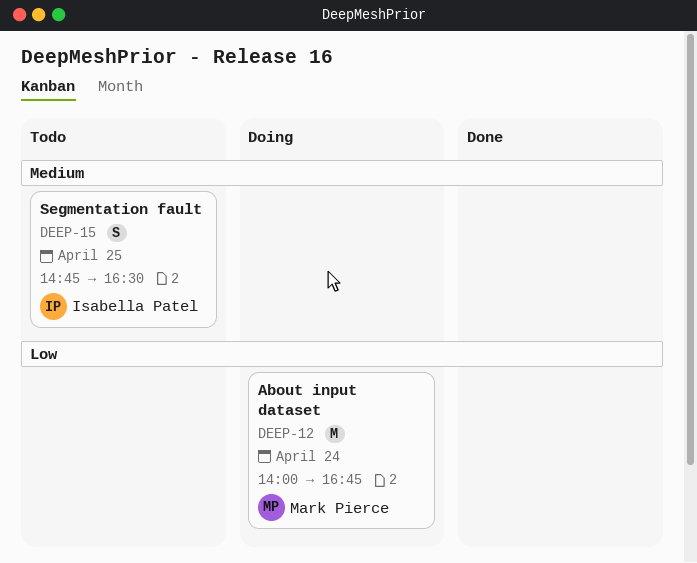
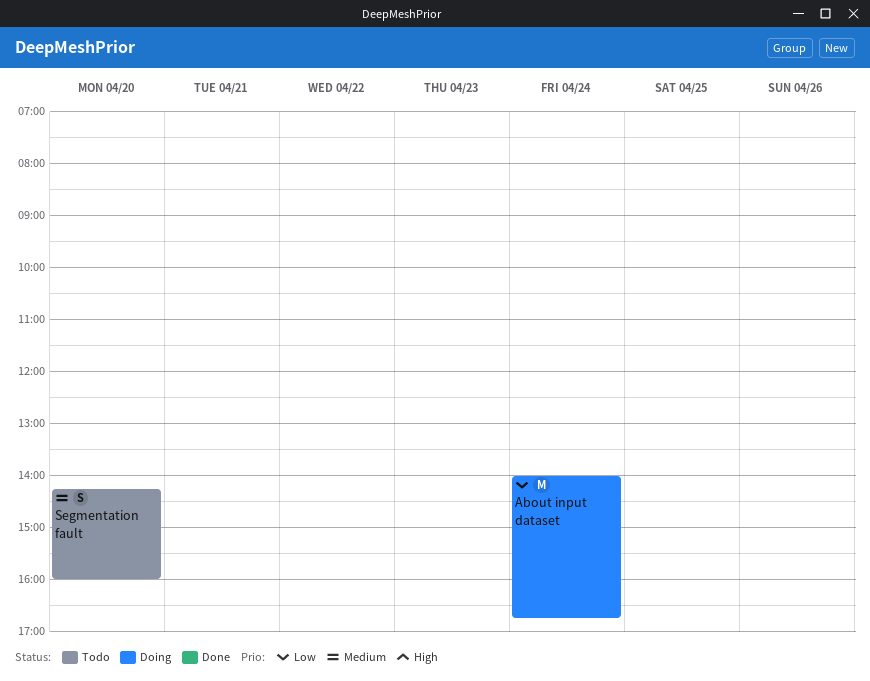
Segmentation fault, day: Apr 25 -> Apr 20
Segmentation fault, begins: 14:45 -> 14:15
Segmentation fault, ends: 16:30 -> 16:00

